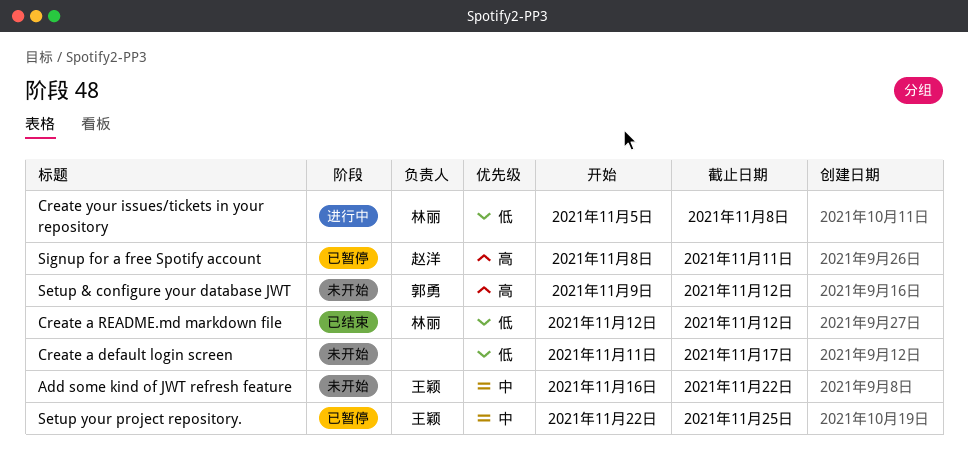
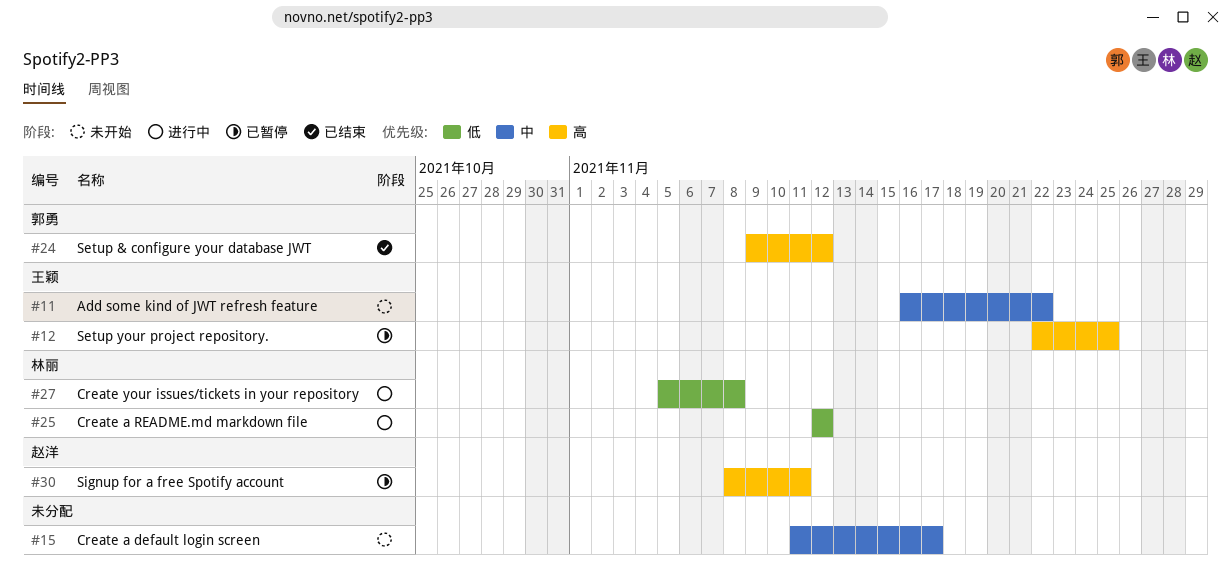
Create a default login screen, priority: 低 -> 中
Create a README.md markdown file, status: 已结束 -> 进行中
Setup & configure your database JWT, status: 未开始 -> 已结束
Setup your project repository., priority: 中 -> 高

